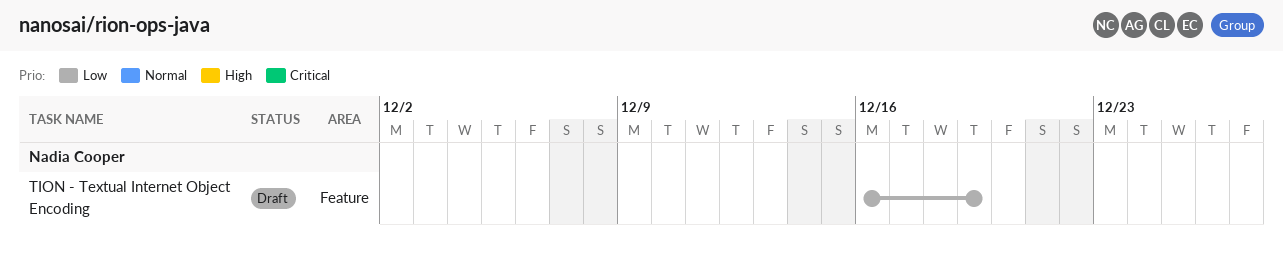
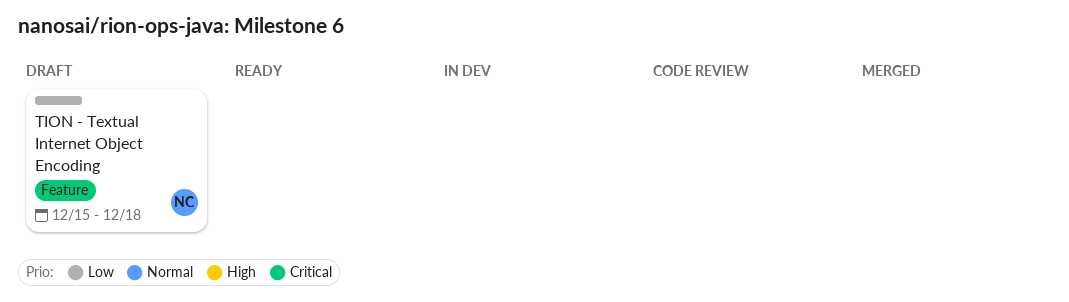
TION - Textual Internet Object Encoding, start: Dec 16 -> Dec 15
TION - Textual Internet Object Encoding, due: Dec 19 -> Dec 18

